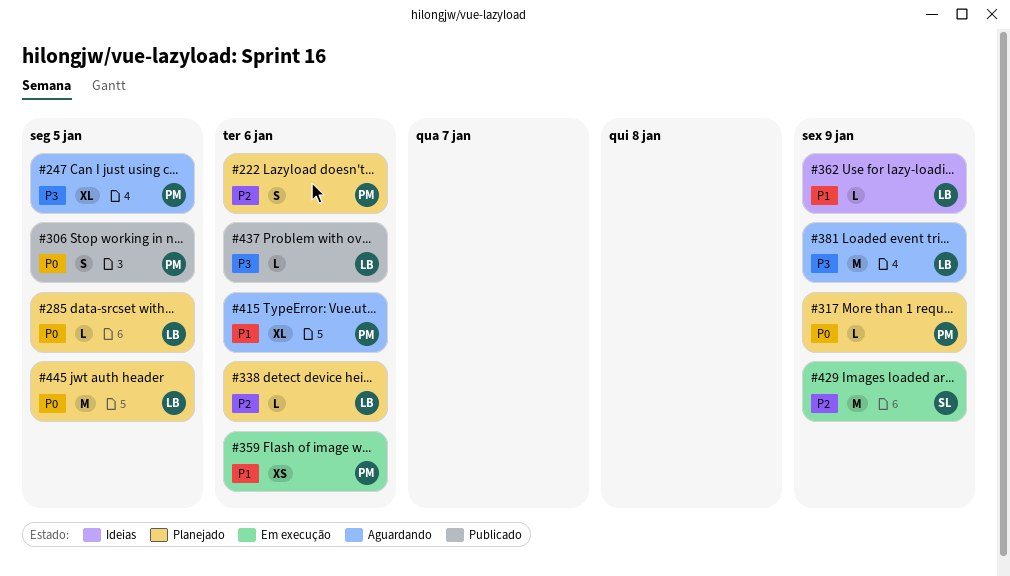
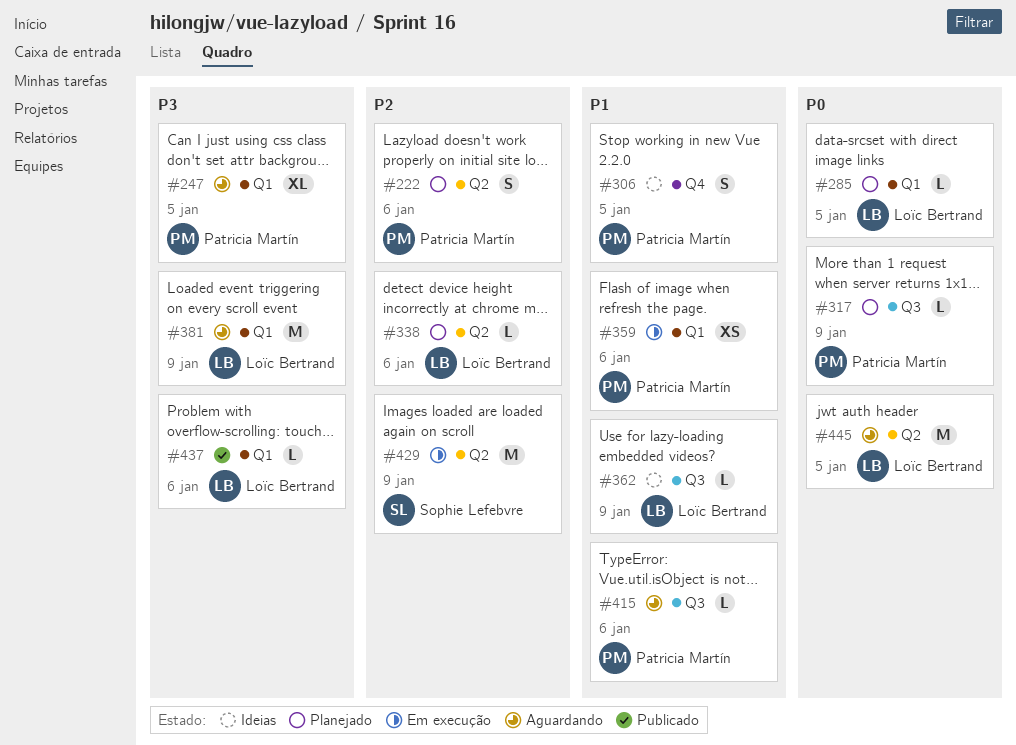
#306, status: Publicado -> Ideias
#306, priority: P0 -> P1
#415, estimate: XL -> L
#445, status: Planejado -> Aguardando

